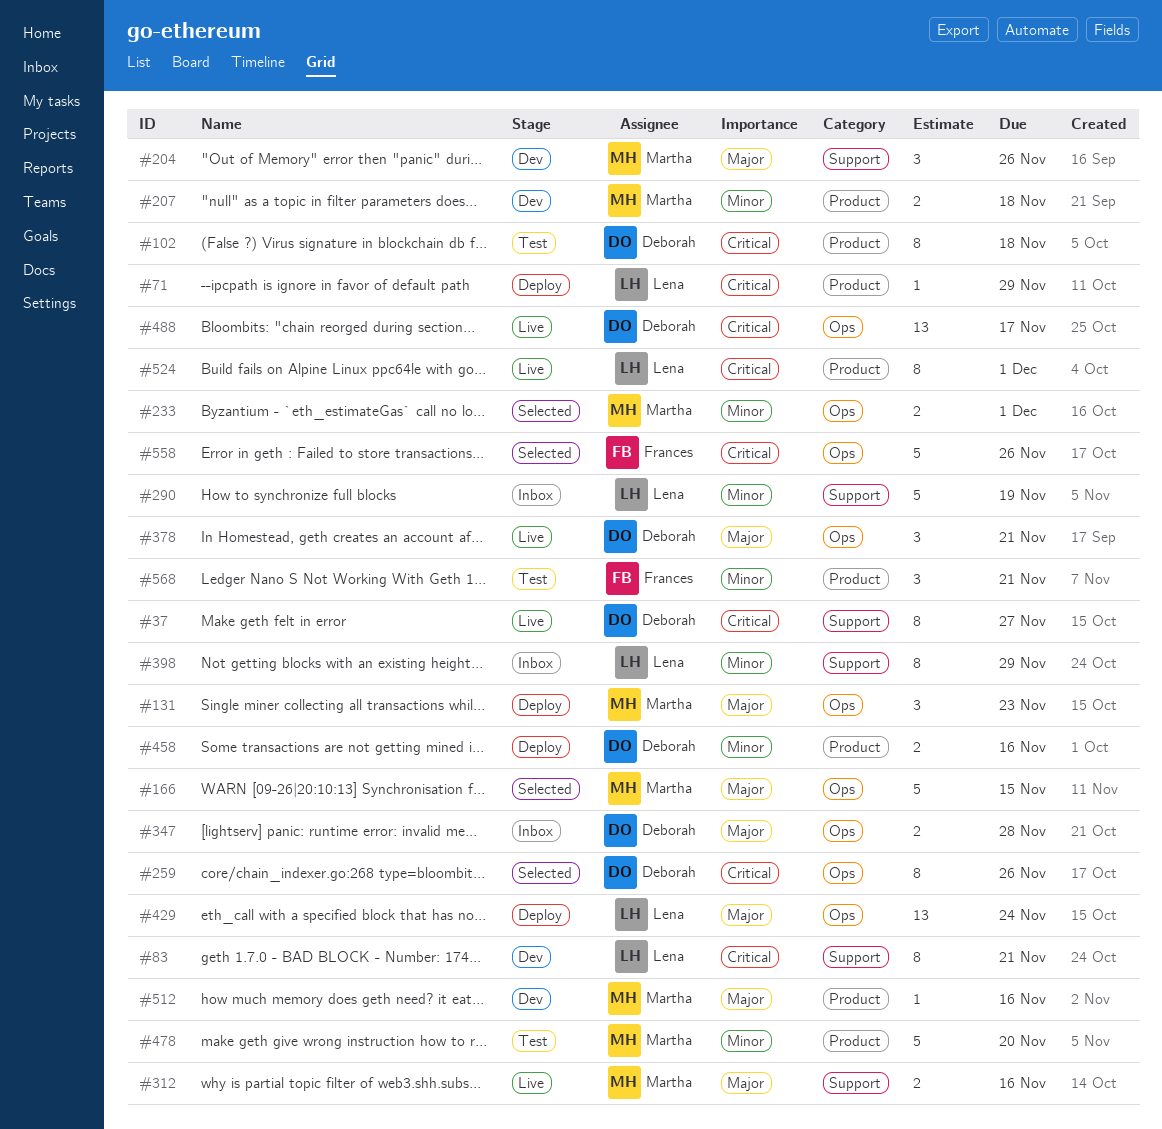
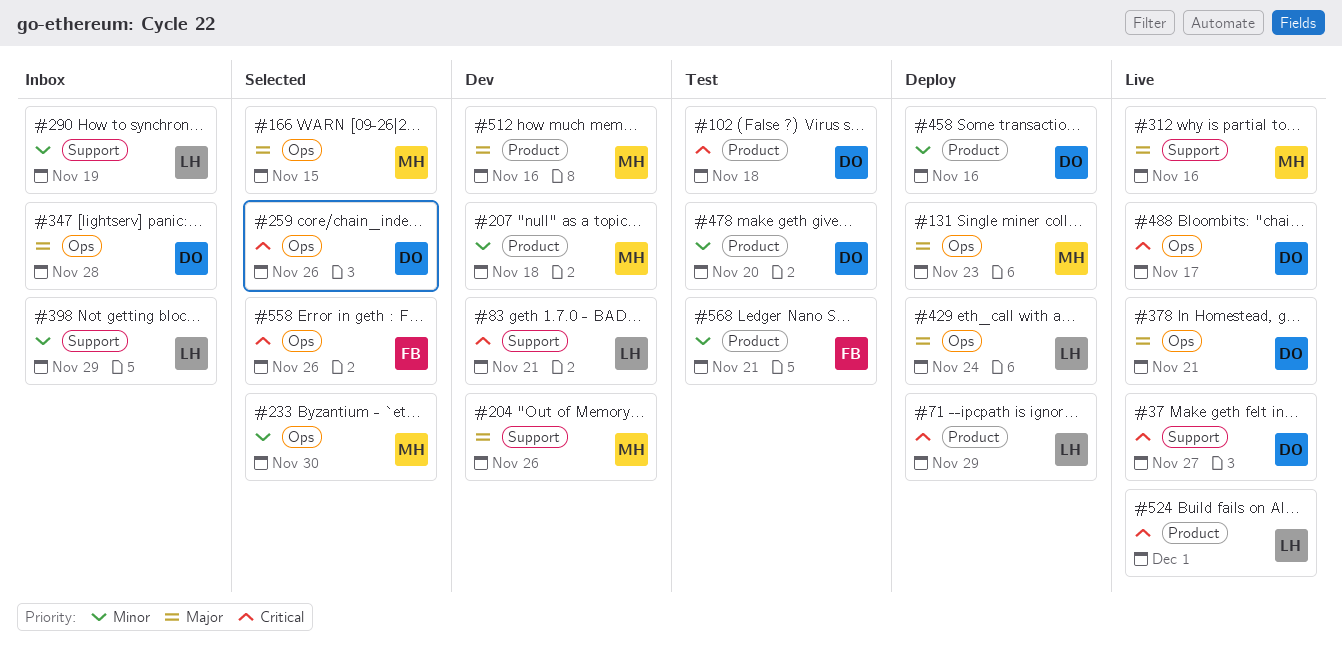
#233, due: Dec 1 -> Nov 30
#478, owner: Martha -> Deborah

